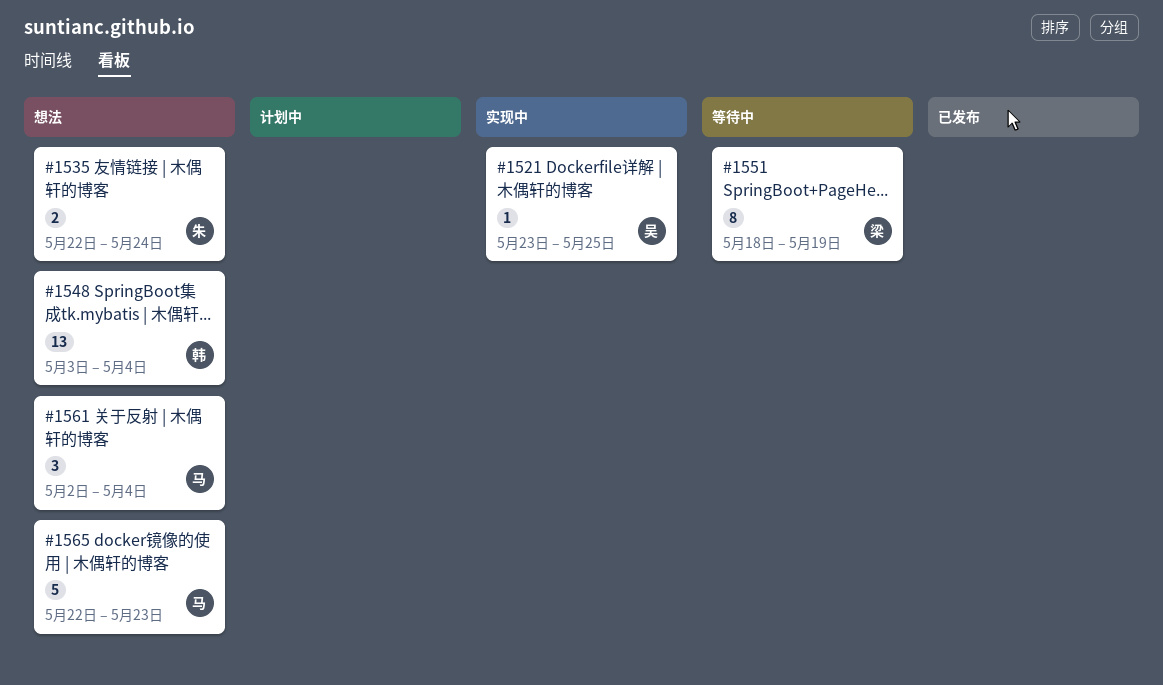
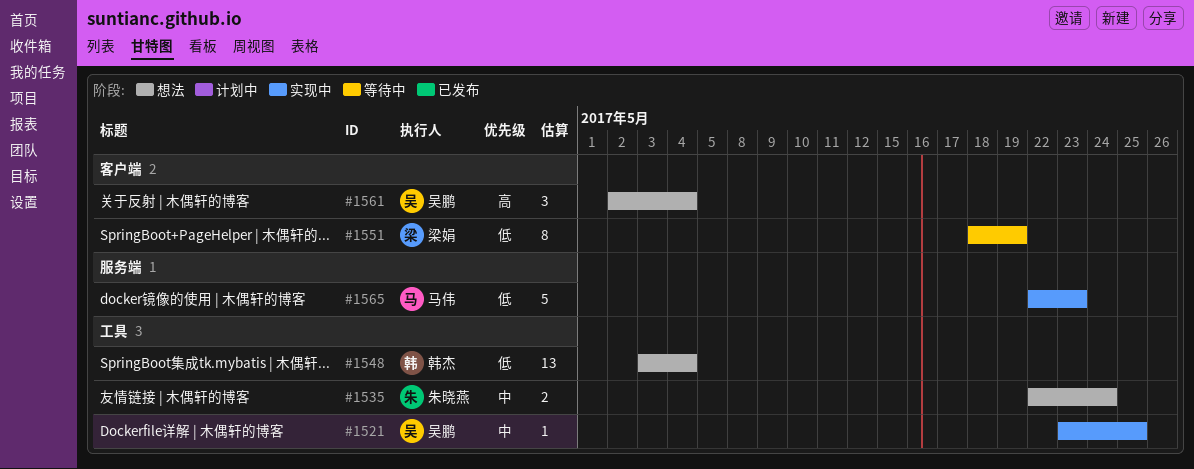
#1561, owner: 马伟 -> 吴鹏
#1565, status: 想法 -> 实现中

